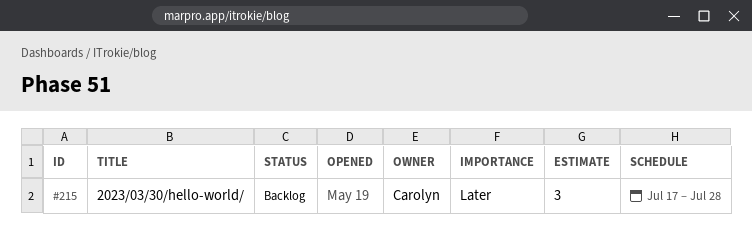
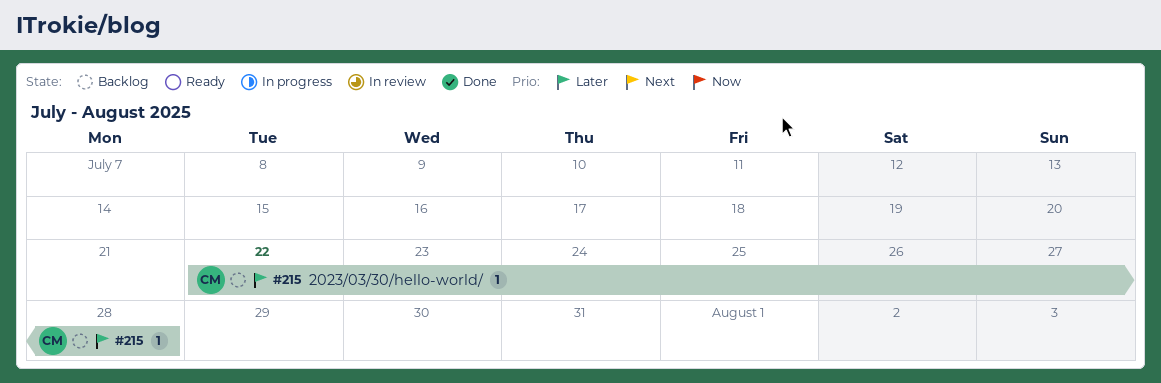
#215, estimate: 3 -> 1
#215, start: Jul 17 -> Jul 22

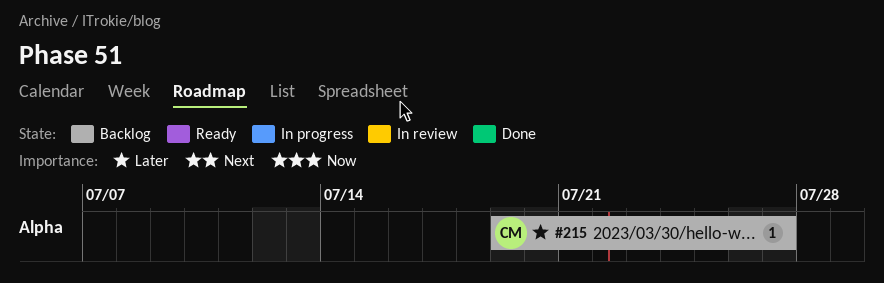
#215, start: Jul 22 -> Jul 19
#215, due: Jul 28 -> Jul 27

